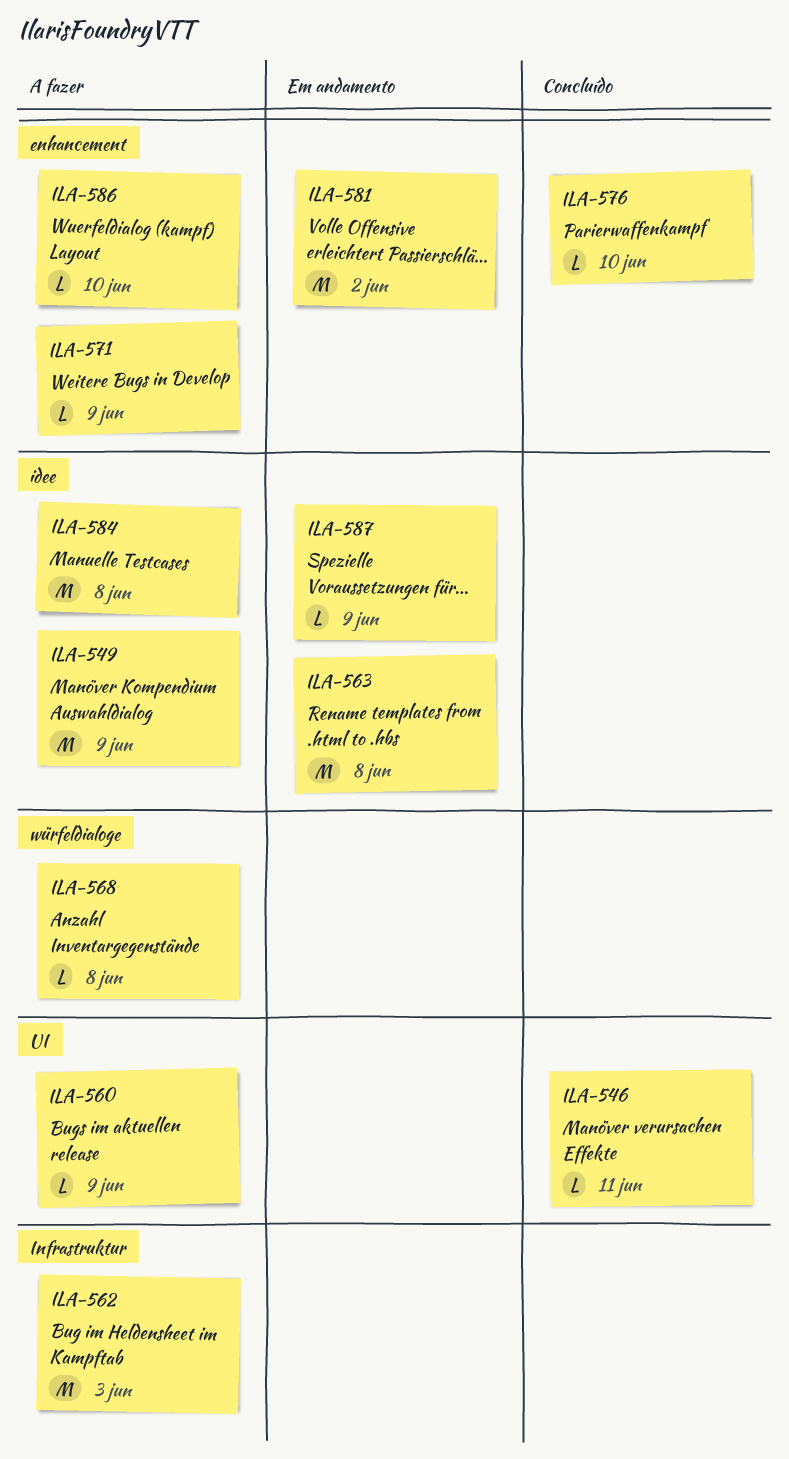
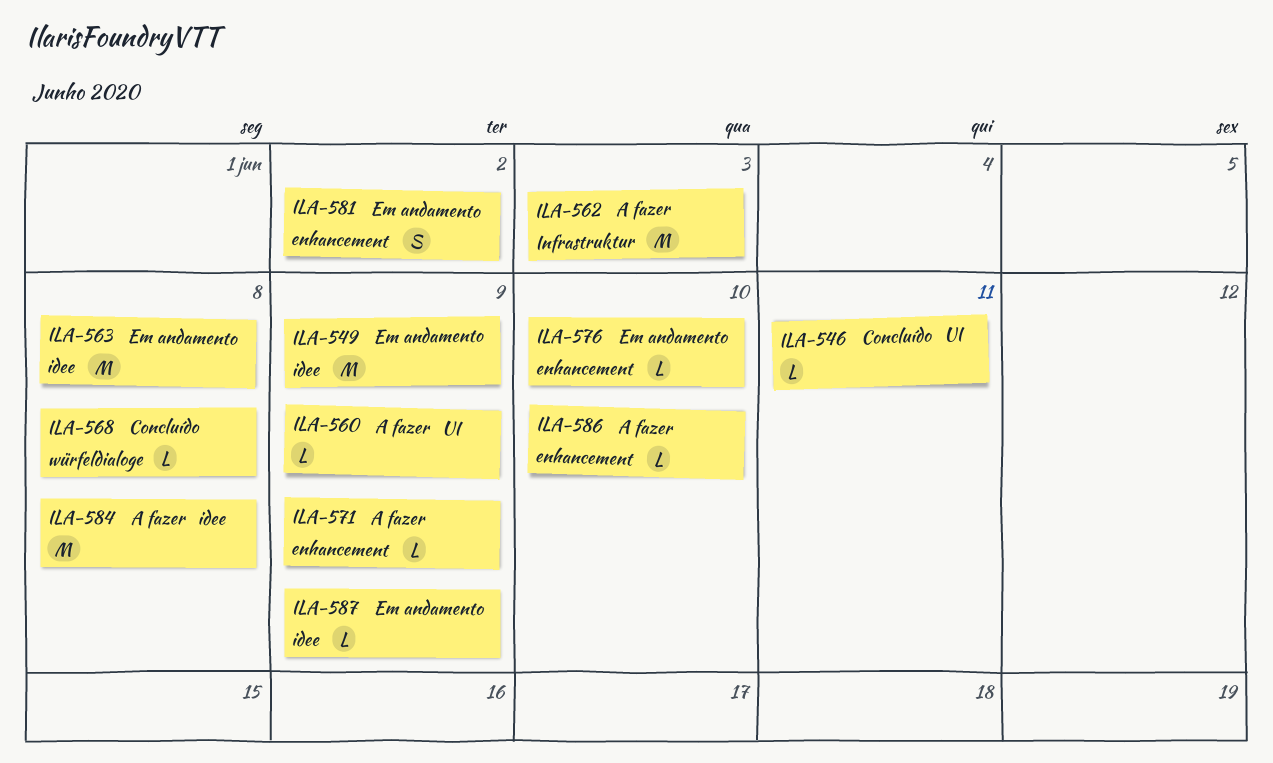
ILA-549, status: A fazer -> Em andamento
ILA-568, status: A fazer -> Concluído
ILA-576, status: Concluído -> Em andamento
ILA-581, estimate: M -> S

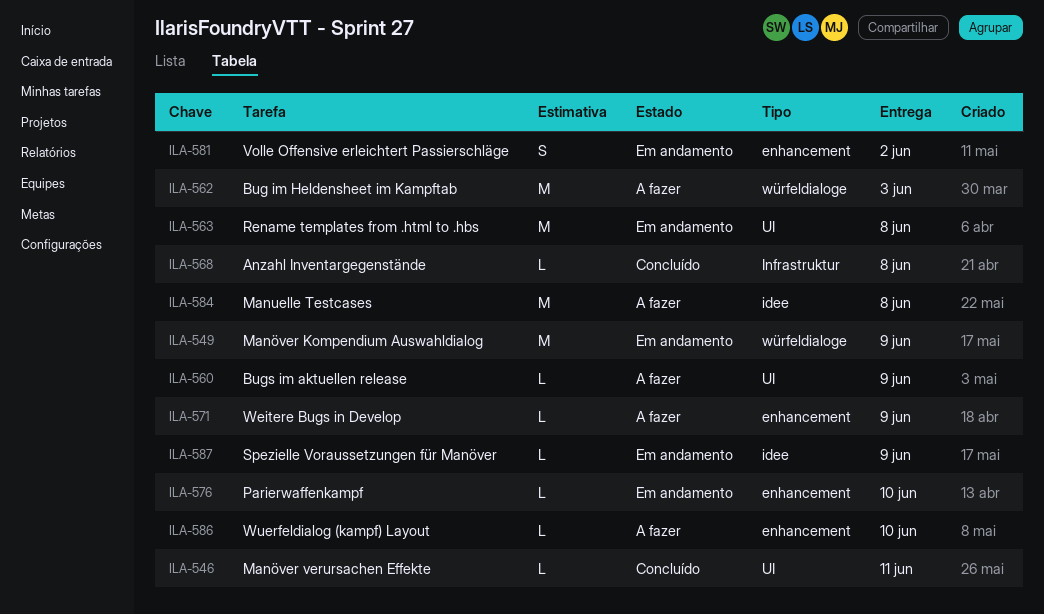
ILA-549, label: idee -> würfeldialoge
ILA-562, label: Infrastruktur -> würfeldialoge
ILA-563, label: idee -> UI
ILA-568, label: würfeldialoge -> Infrastruktur

